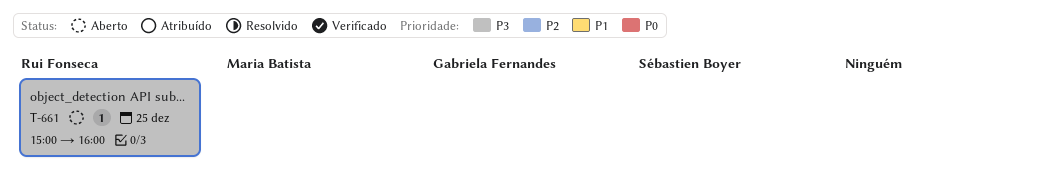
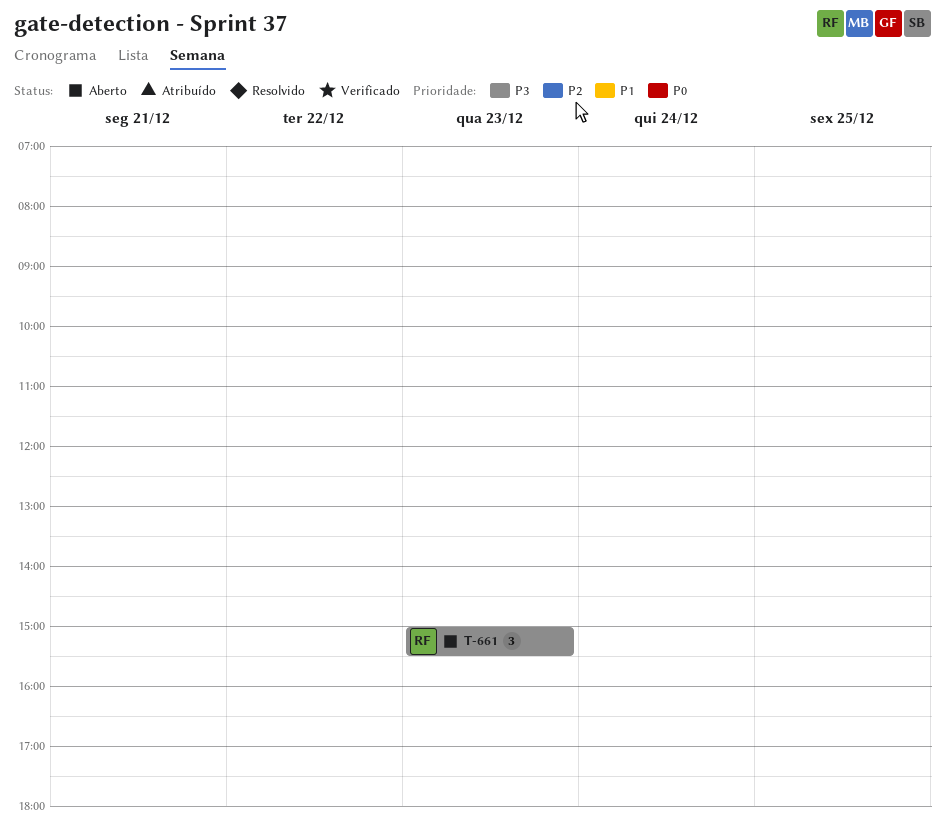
T-661, estimate: 1 -> 3
T-661, day: Dec 25 -> Dec 23
T-661, ends: 16:00 -> 15:30

